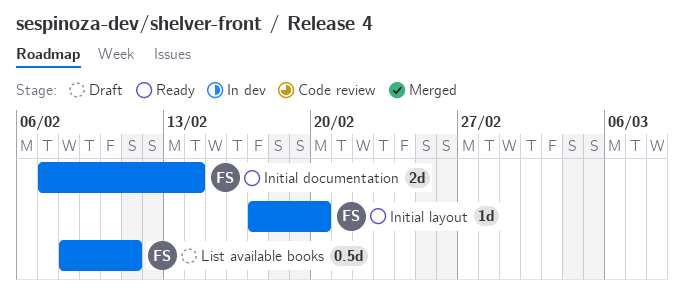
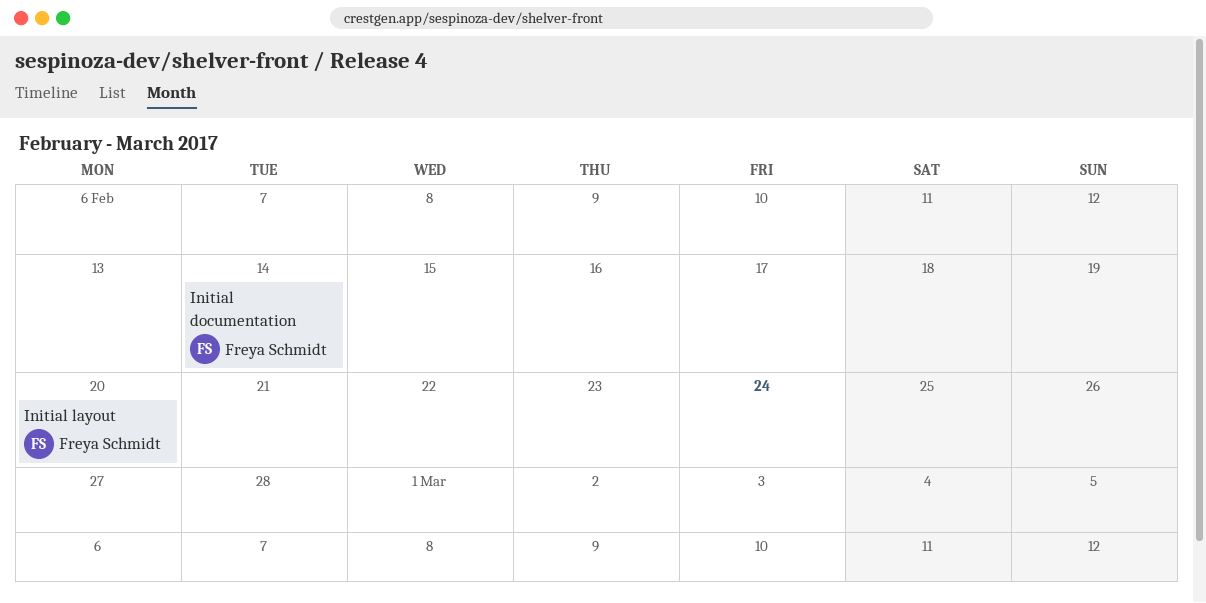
List available books: present -> none

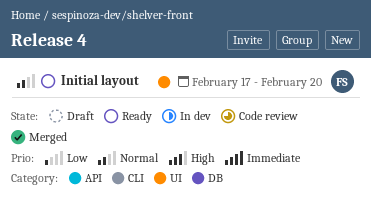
Initial documentation: present -> none

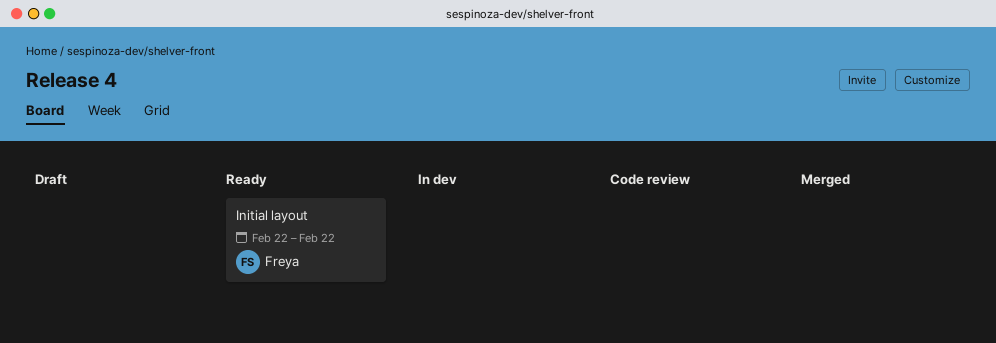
Initial layout, start: Feb 17 -> Feb 22
Initial layout, due: Feb 20 -> Feb 22

